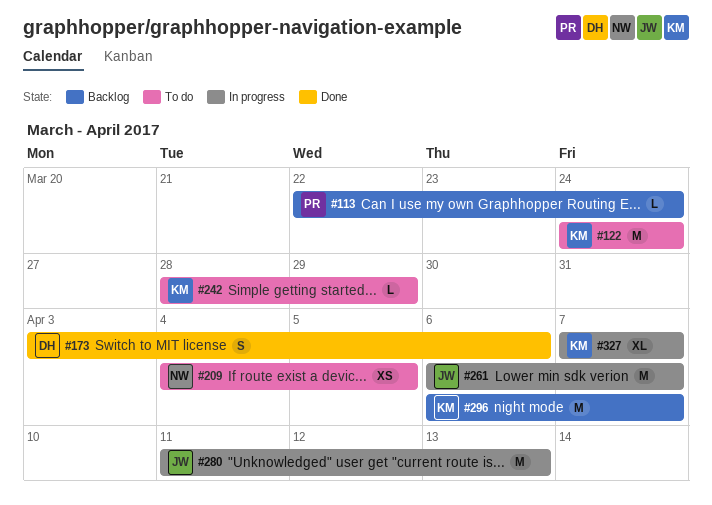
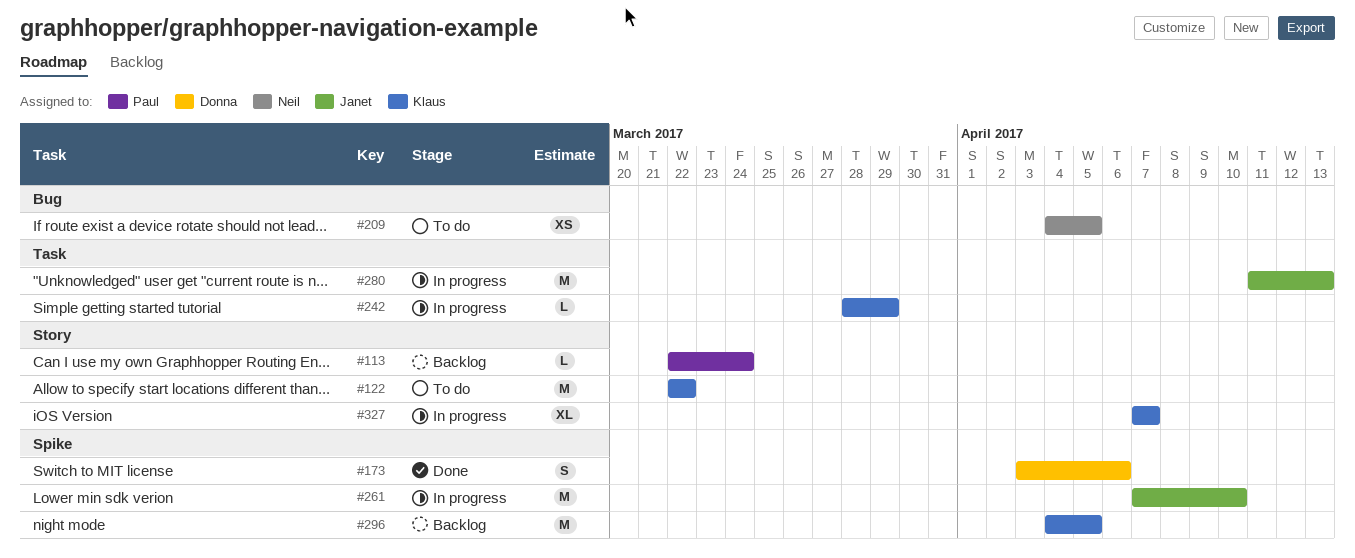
#122, start: Mar 24 -> Mar 22
#122, due: Mar 24 -> Mar 22
#242, status: To do -> In progress
#261, start: Apr 6 -> Apr 7
#261, due: Apr 7 -> Apr 10
#296, start: Apr 6 -> Apr 4
#296, due: Apr 7 -> Apr 5

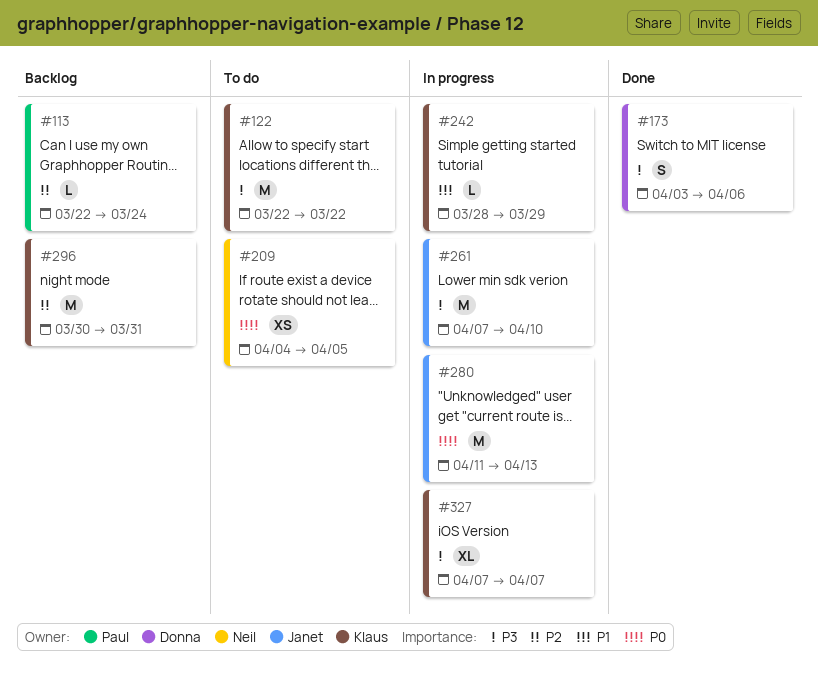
#296, start: Apr 4 -> Mar 30
#296, due: Apr 5 -> Mar 31

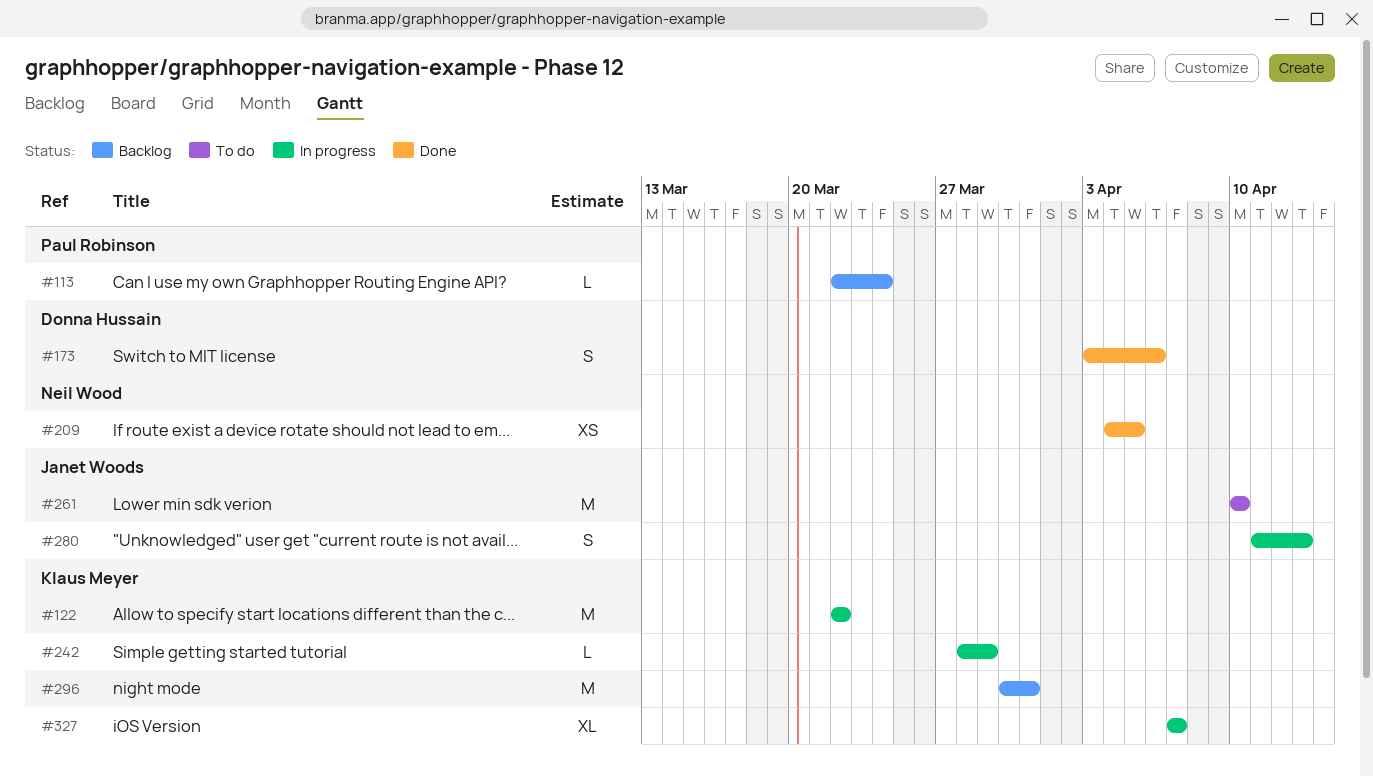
#122, status: To do -> In progress
#209, status: To do -> Done
#261, status: In progress -> To do
#261, start: Apr 7 -> Apr 10
#280, estimate: M -> S

